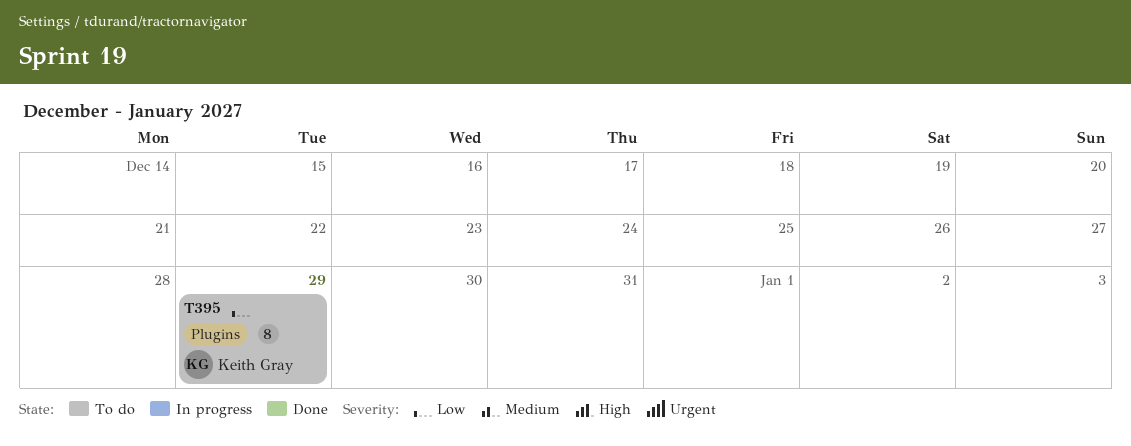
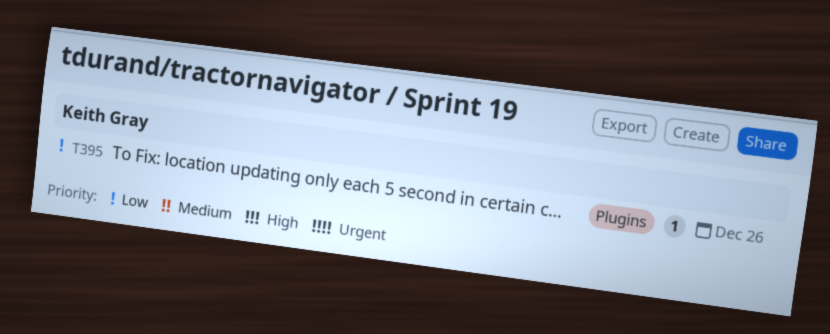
T395, estimate: 8 -> 1
T395, due: Dec 29 -> Dec 26

